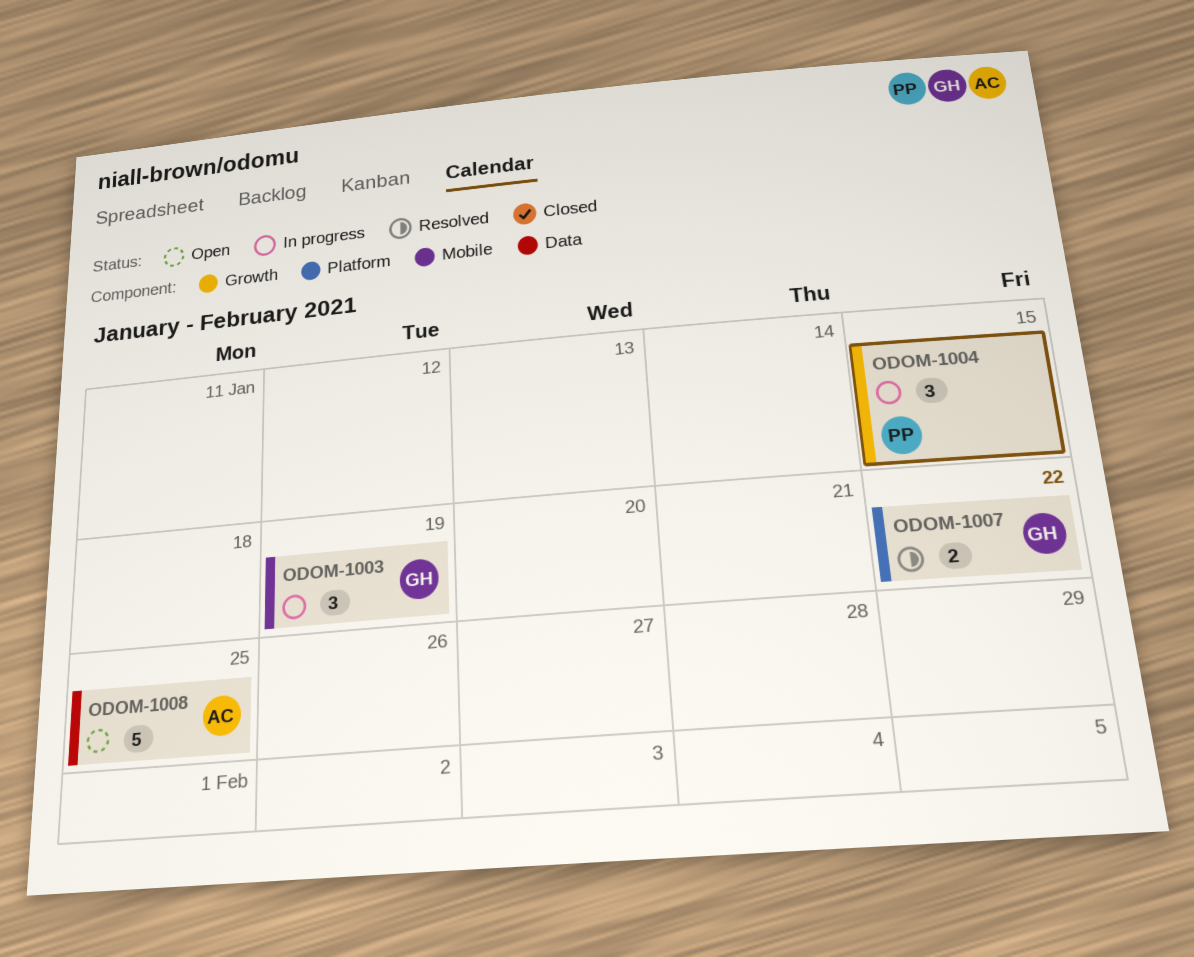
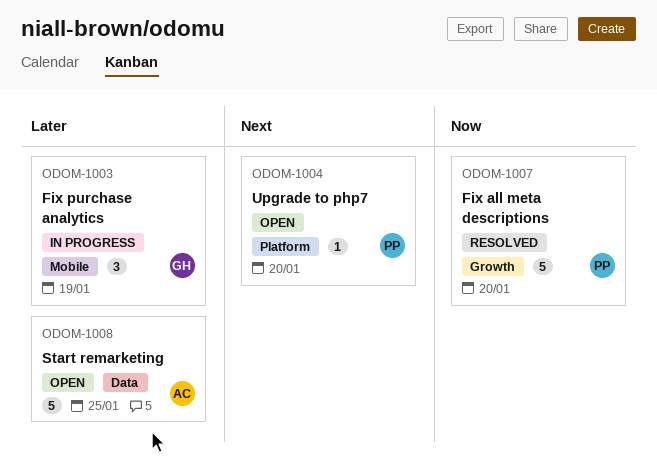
ODOM-1004, status: In progress -> Open
ODOM-1004, label: Growth -> Platform
ODOM-1004, estimate: 3 -> 1
ODOM-1004, due: Jan 15 -> Jan 20
ODOM-1007, owner: GH -> PP
ODOM-1007, label: Platform -> Growth
ODOM-1007, estimate: 2 -> 5
ODOM-1007, due: Jan 22 -> Jan 20

